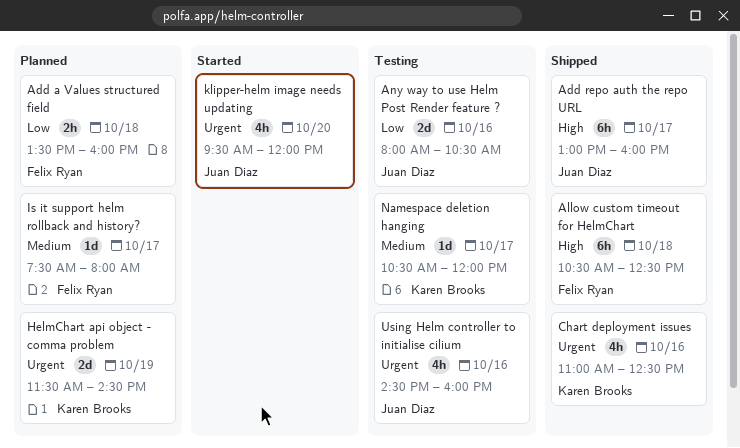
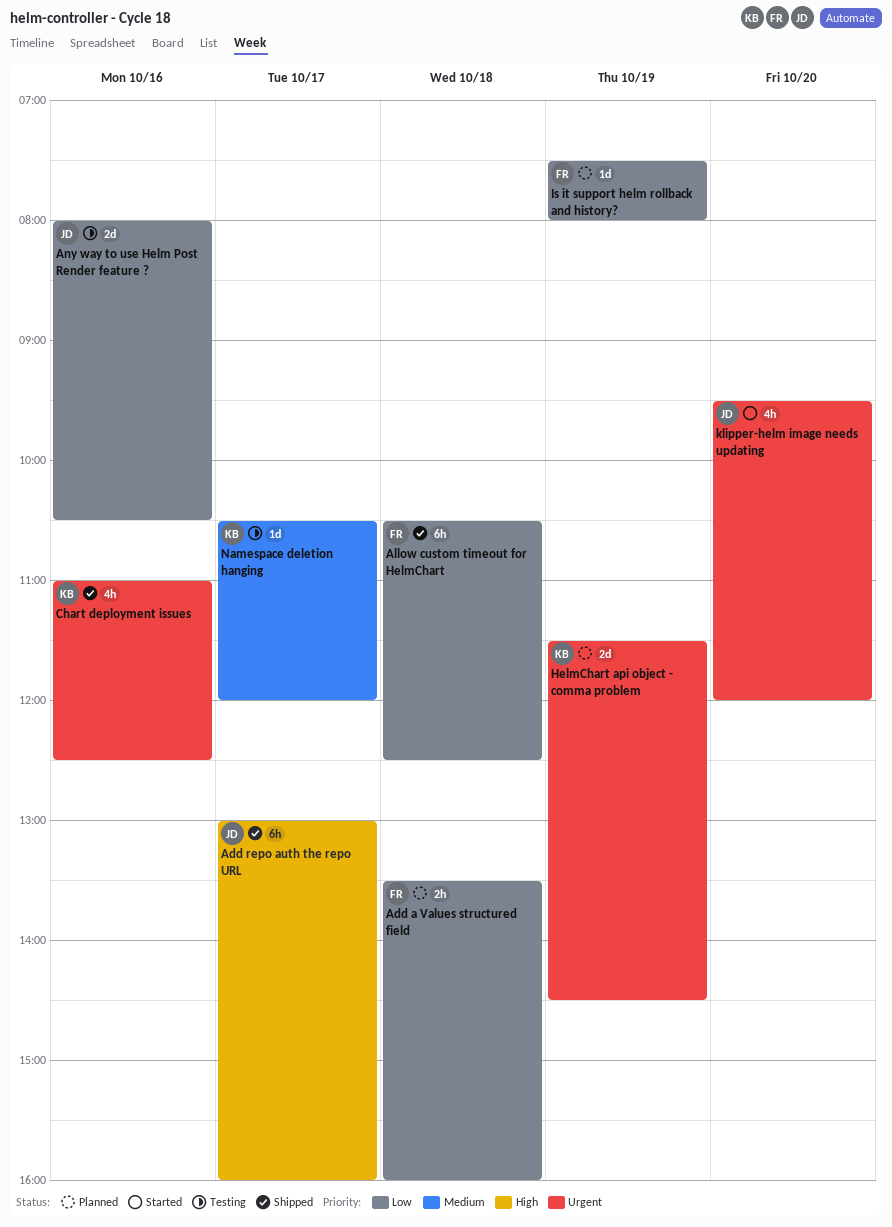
Allow custom timeout for HelmChart, priority: High -> Low
Is it support helm rollback and history?, priority: Medium -> Low
Is it support helm rollback and history?, day: Oct 17 -> Oct 19
Using Helm controller to initialise cilium: present -> none

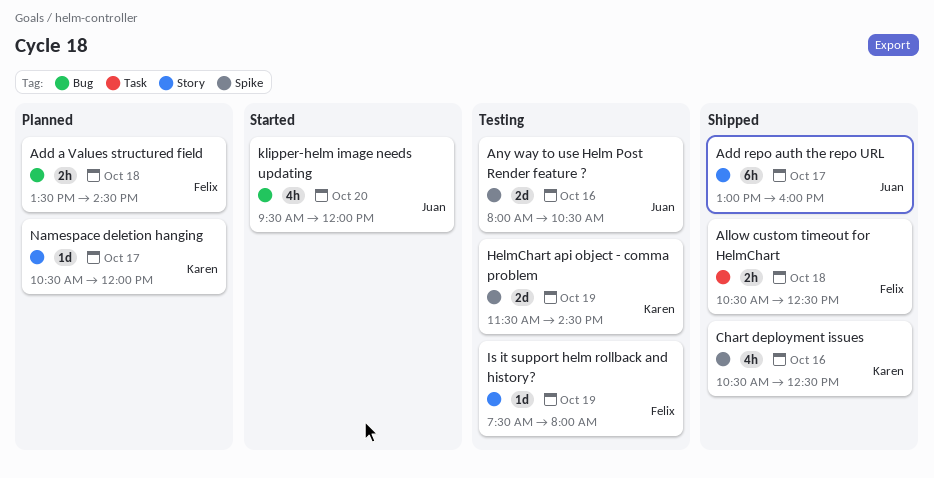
Add a Values structured field, ends: 16:00 -> 14:30
Allow custom timeout for HelmChart, estimate: 6h -> 2h
Chart deployment issues, begins: 11:00 -> 10:30
HelmChart api object - comma problem, status: Planned -> Testing
Is it support helm rollback and history?, status: Planned -> Testing
Namespace deletion hanging, status: Testing -> Planned

